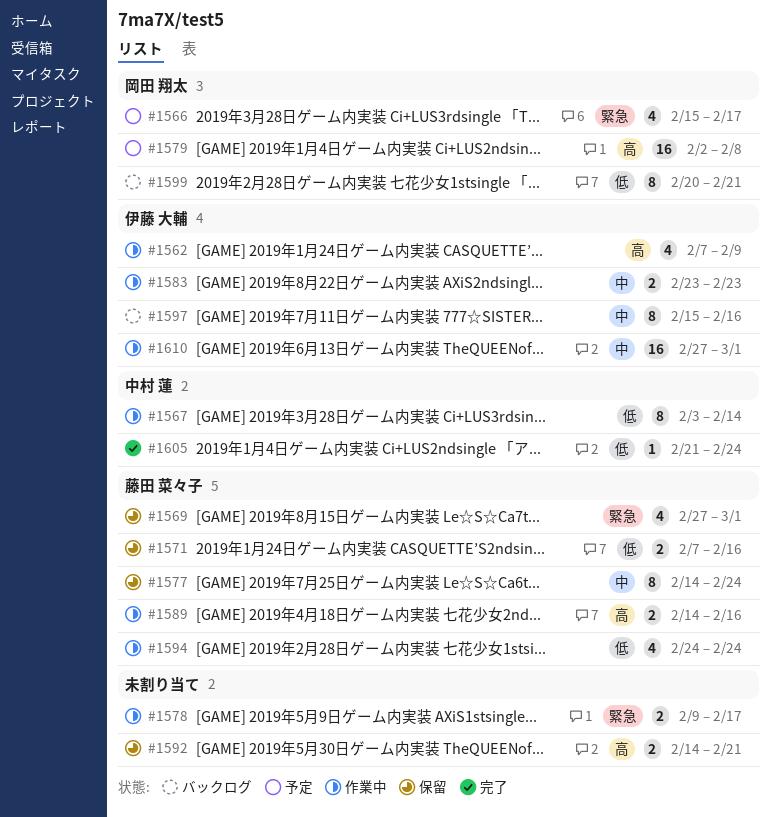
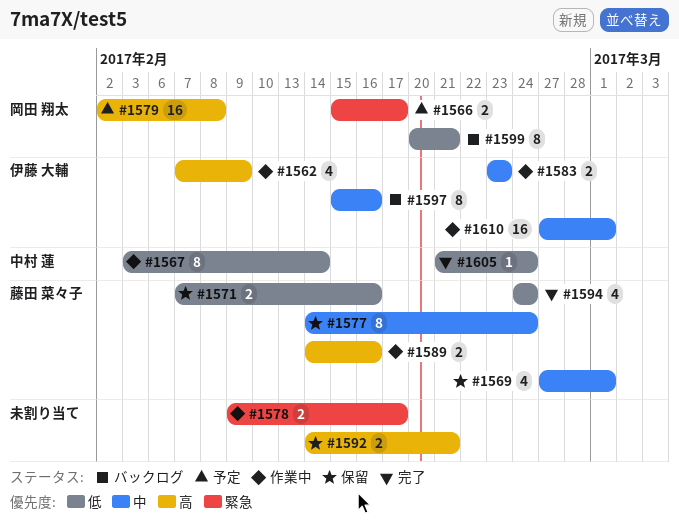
#1566, estimate: 4 -> 2
#1569, priority: 緊急 -> 中
#1594, status: 作業中 -> 完了

